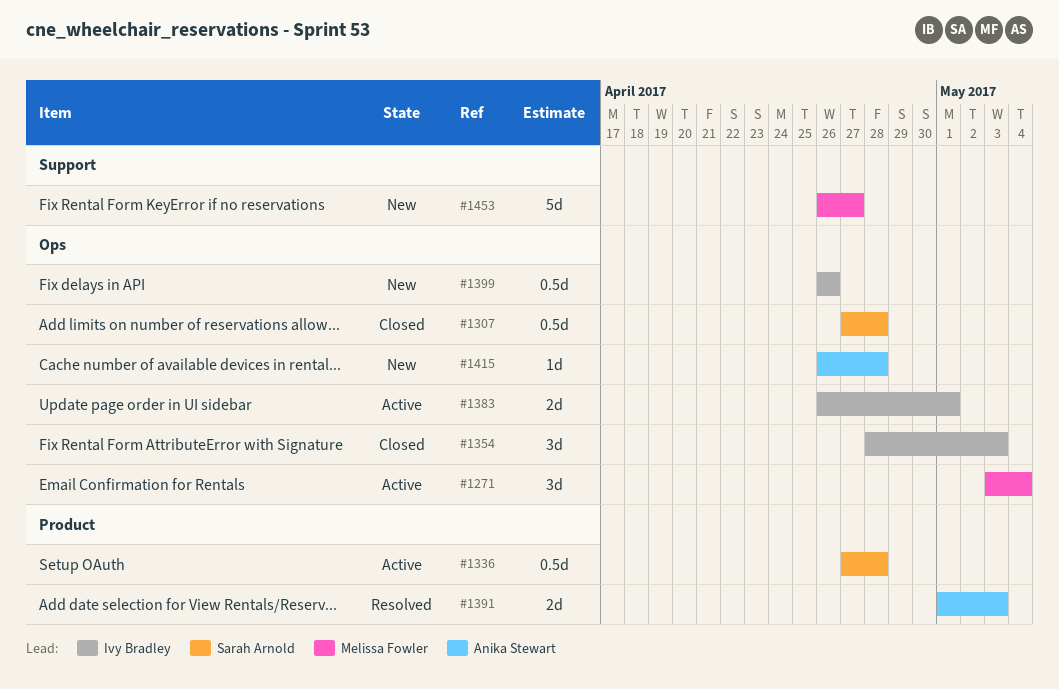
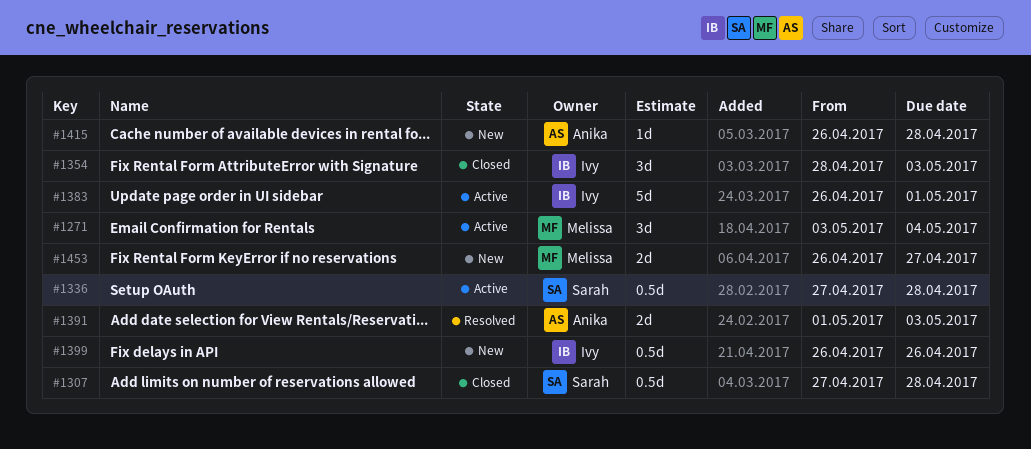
#1383, estimate: 2d -> 5d
#1453, estimate: 5d -> 2d

